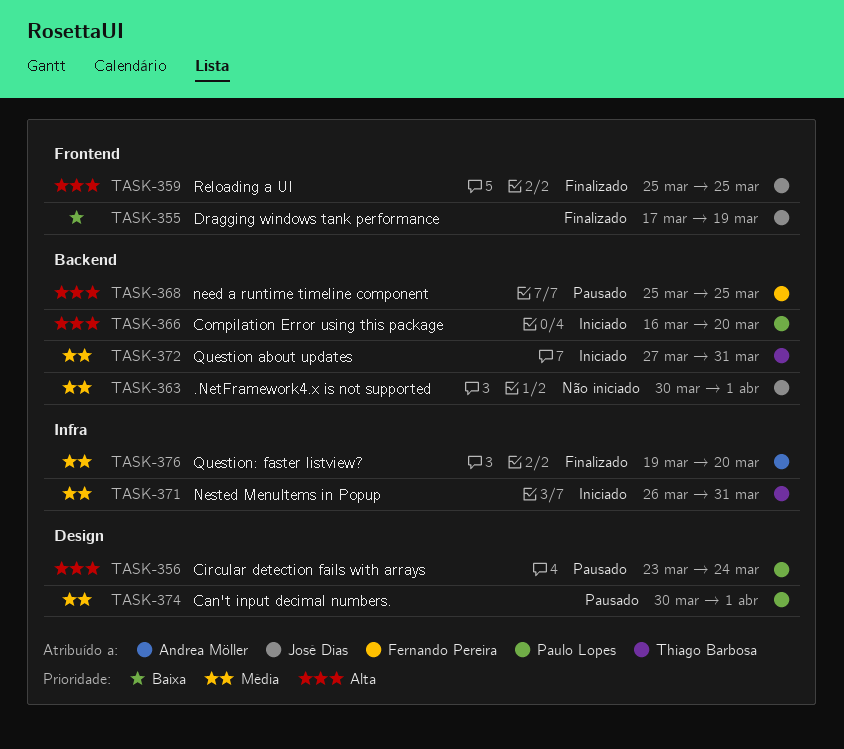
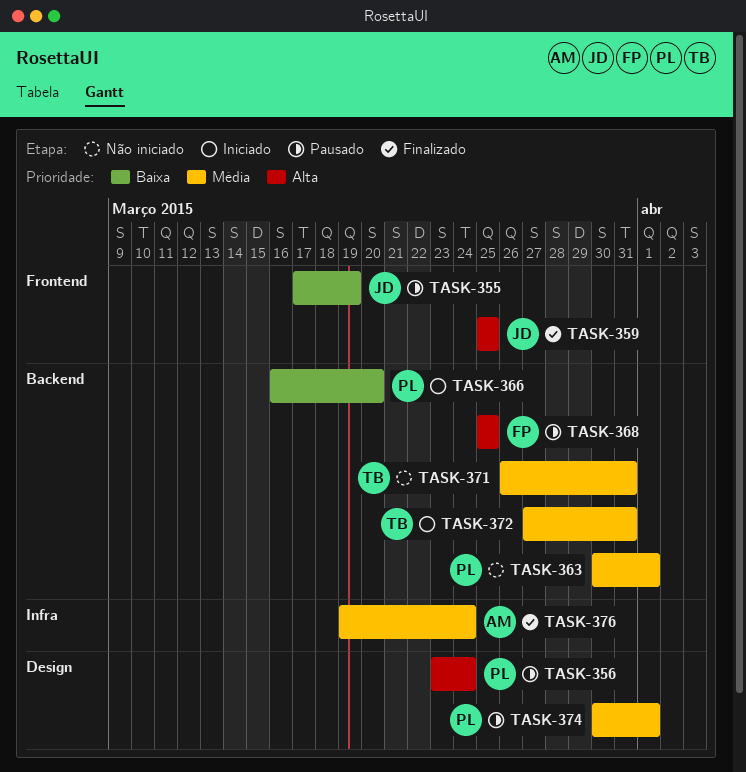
TASK-355, status: Finalizado -> Pausado
TASK-363, owner: José Dias -> Paulo Lopes
TASK-366, priority: Alta -> Baixa
TASK-371, status: Iniciado -> Não iniciado
TASK-371, label: Infra -> Backend
TASK-376, due: Mar 20 -> Mar 24

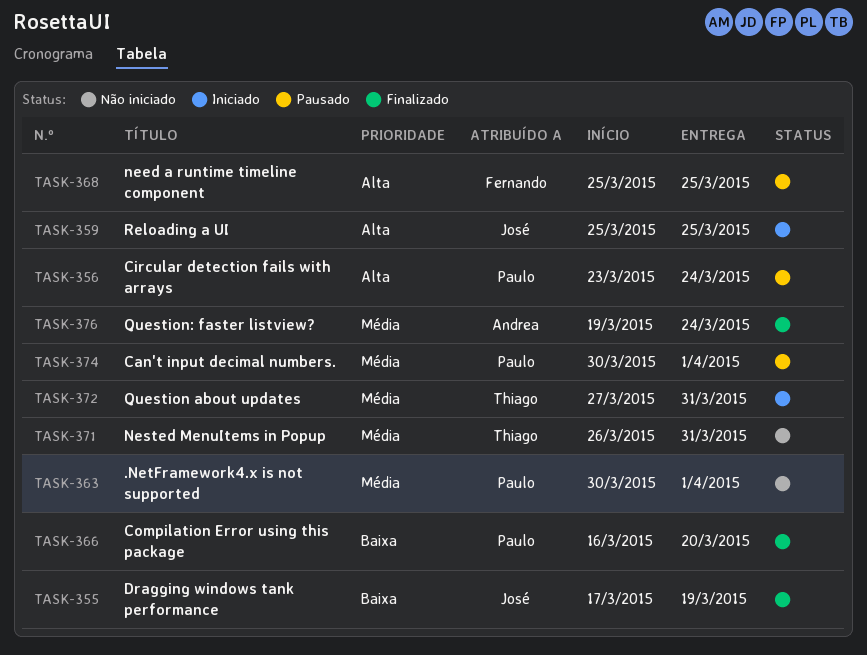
TASK-355, status: Pausado -> Finalizado
TASK-359, status: Finalizado -> Iniciado
TASK-366, status: Iniciado -> Finalizado

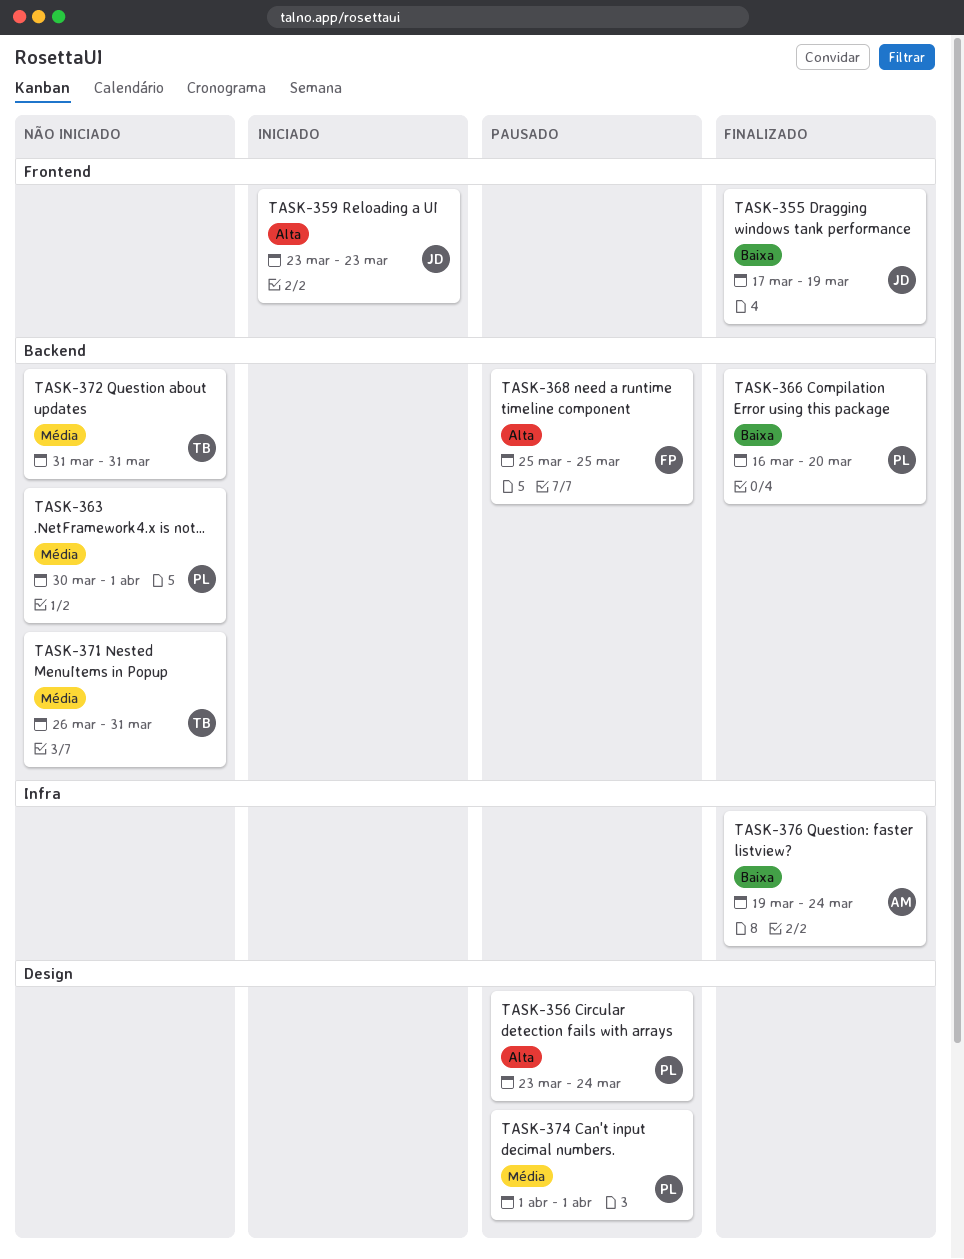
TASK-359, start: Mar 25 -> Mar 23
TASK-359, due: Mar 25 -> Mar 23
TASK-372, status: Iniciado -> Não iniciado
TASK-372, start: Mar 27 -> Mar 31
TASK-374, start: Mar 30 -> Apr 1
TASK-376, priority: Média -> Baixa

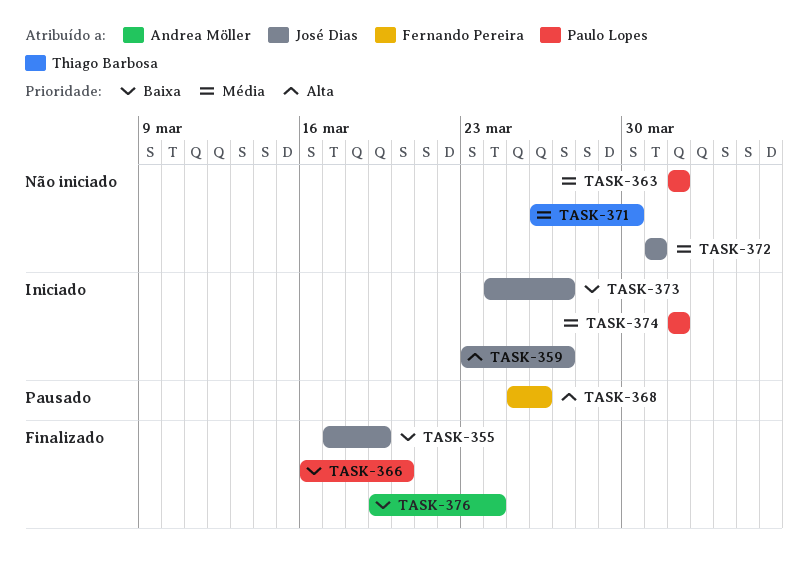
TASK-356: present -> none
TASK-359, due: Mar 23 -> Mar 27
TASK-363, start: Mar 30 -> Apr 1
TASK-368, due: Mar 25 -> Mar 26
TASK-371, due: Mar 31 -> Mar 30
TASK-372, owner: Thiago Barbosa -> José Dias
TASK-373: none -> present
TASK-374, status: Pausado -> Iniciado

